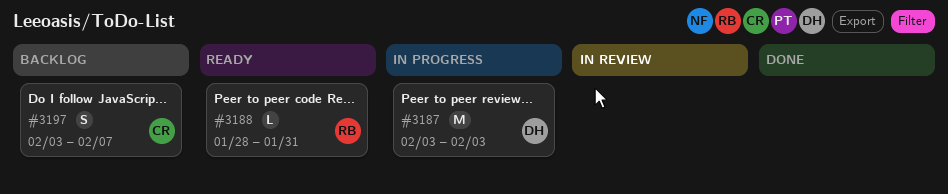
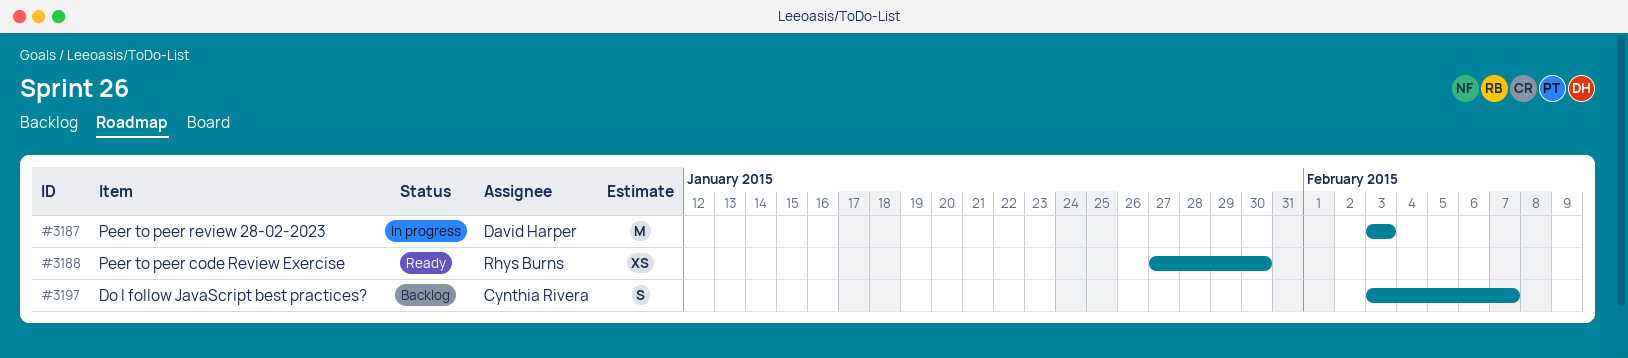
#3188, estimate: L -> XS
#3188, start: Jan 28 -> Jan 27
#3188, due: Jan 31 -> Jan 30

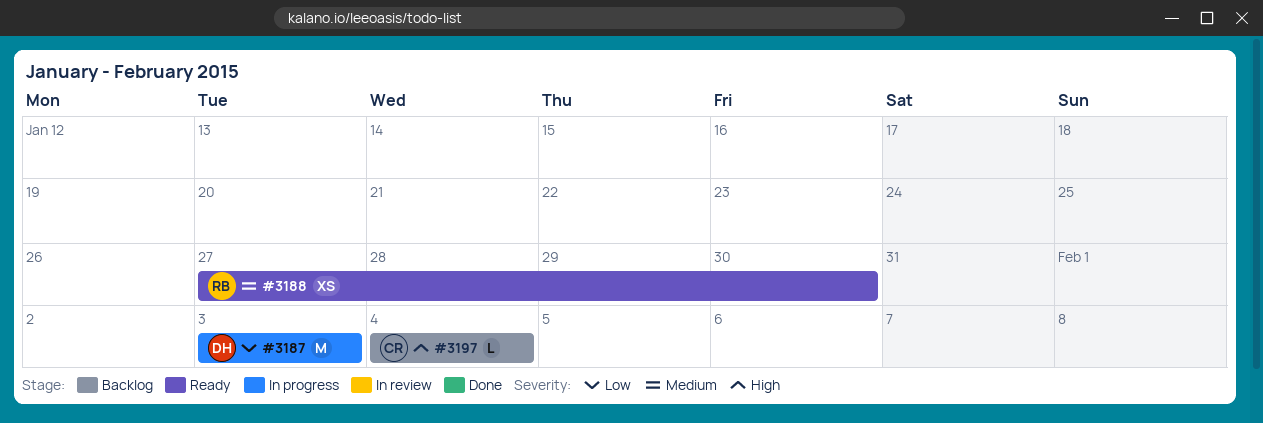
#3197, estimate: S -> L
#3197, start: Feb 3 -> Feb 4
#3197, due: Feb 7 -> Feb 4

